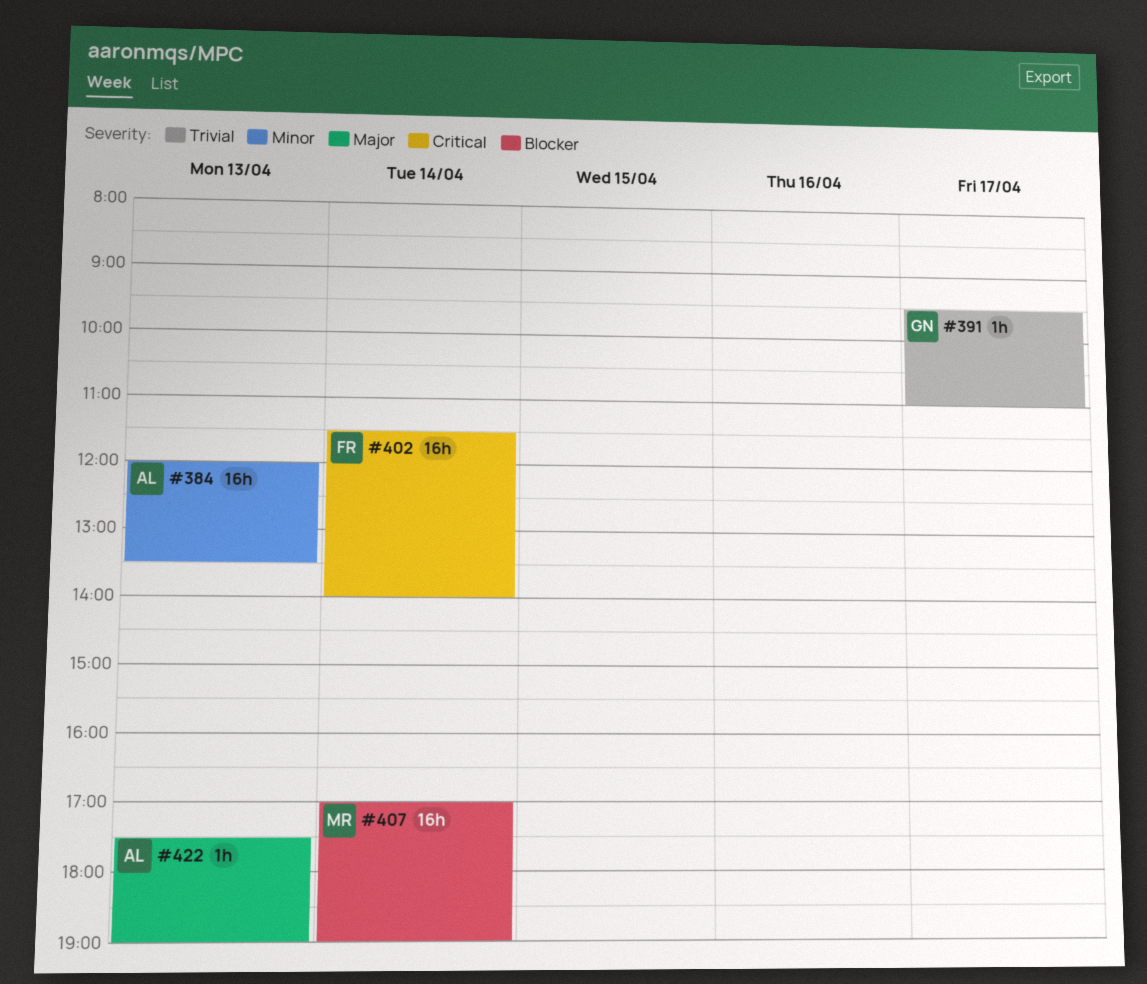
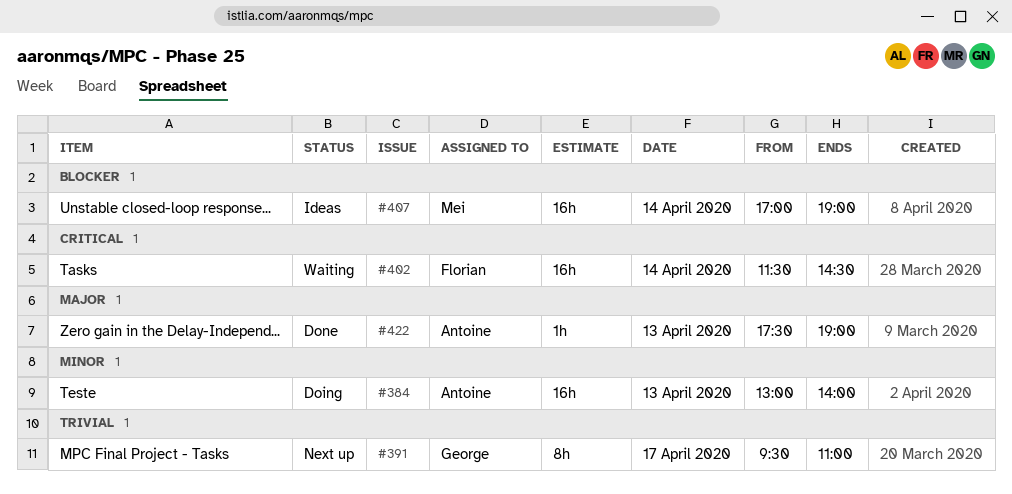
#384, begins: 12:00 -> 13:00
#384, ends: 13:30 -> 14:00
#391, estimate: 1h -> 8h
#402, ends: 14:00 -> 14:30

